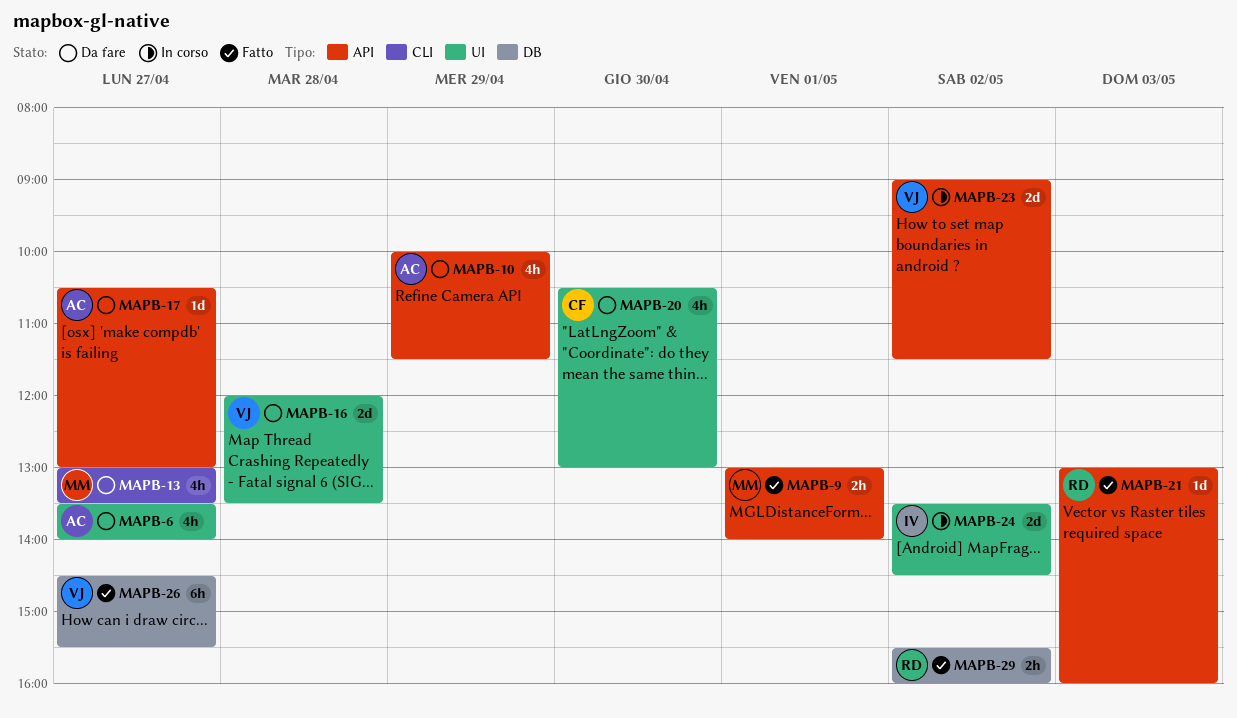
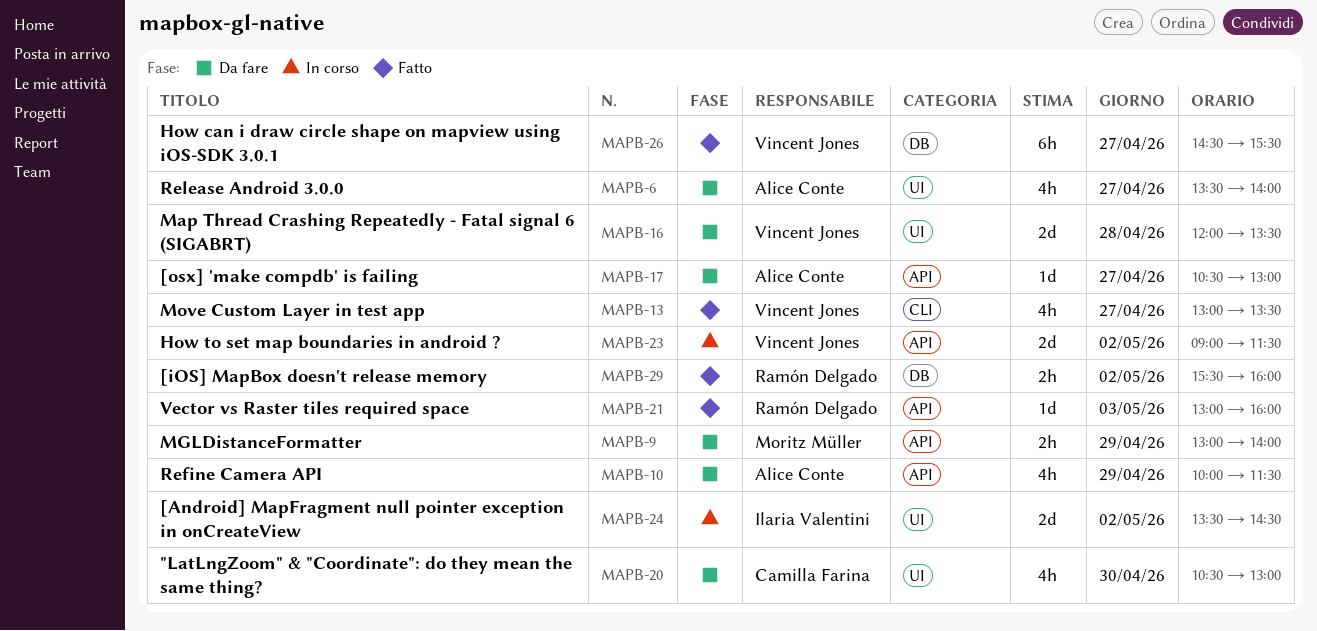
MAPB-9, status: Fatto -> Da fare
MAPB-9, day: May 1 -> Apr 29
MAPB-13, status: Da fare -> Fatto
MAPB-13, owner: Moritz Müller -> Vincent Jones

